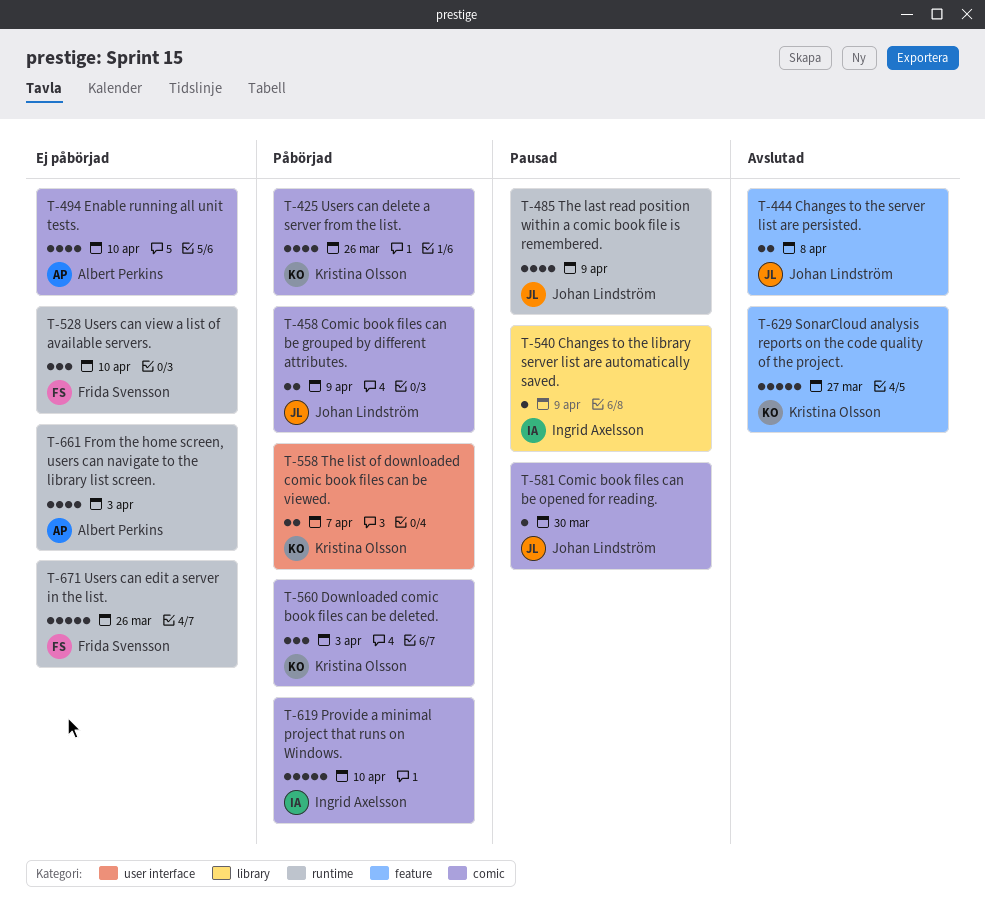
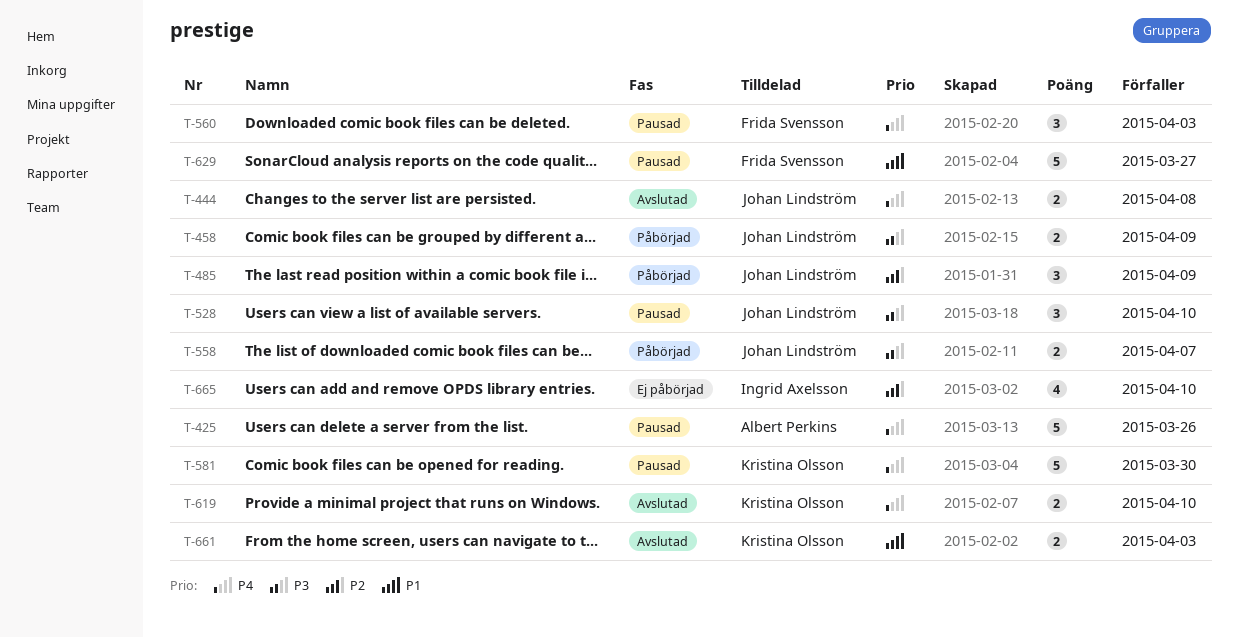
T-425, status: Påbörjad -> Pausad
T-425, owner: Kristina Olsson -> Albert Perkins
T-425, estimate: 4 -> 5
T-485, status: Pausad -> Påbörjad
T-485, estimate: 4 -> 3
T-494: present -> none
T-528, status: Ej påbörjad -> Pausad
T-528, owner: Frida Svensson -> Johan Lindström
T-540: present -> none
T-558, owner: Kristina Olsson -> Johan Lindström
T-560, status: Påbörjad -> Pausad
T-560, owner: Kristina Olsson -> Frida Svensson
T-581, owner: Johan Lindström -> Kristina Olsson
T-581, estimate: 1 -> 5
T-619, status: Påbörjad -> Avslutad
T-619, owner: Ingrid Axelsson -> Kristina Olsson
T-619, estimate: 5 -> 2
T-629, status: Avslutad -> Pausad
T-629, owner: Kristina Olsson -> Frida Svensson
T-661, status: Ej påbörjad -> Avslutad
T-661, owner: Albert Perkins -> Kristina Olsson
T-661, estimate: 4 -> 2
T-665: none -> present
T-671: present -> none

